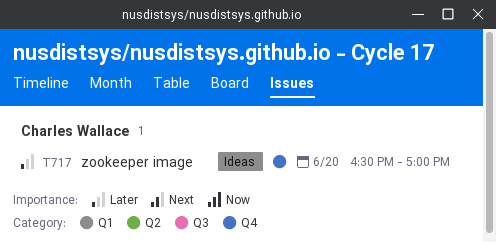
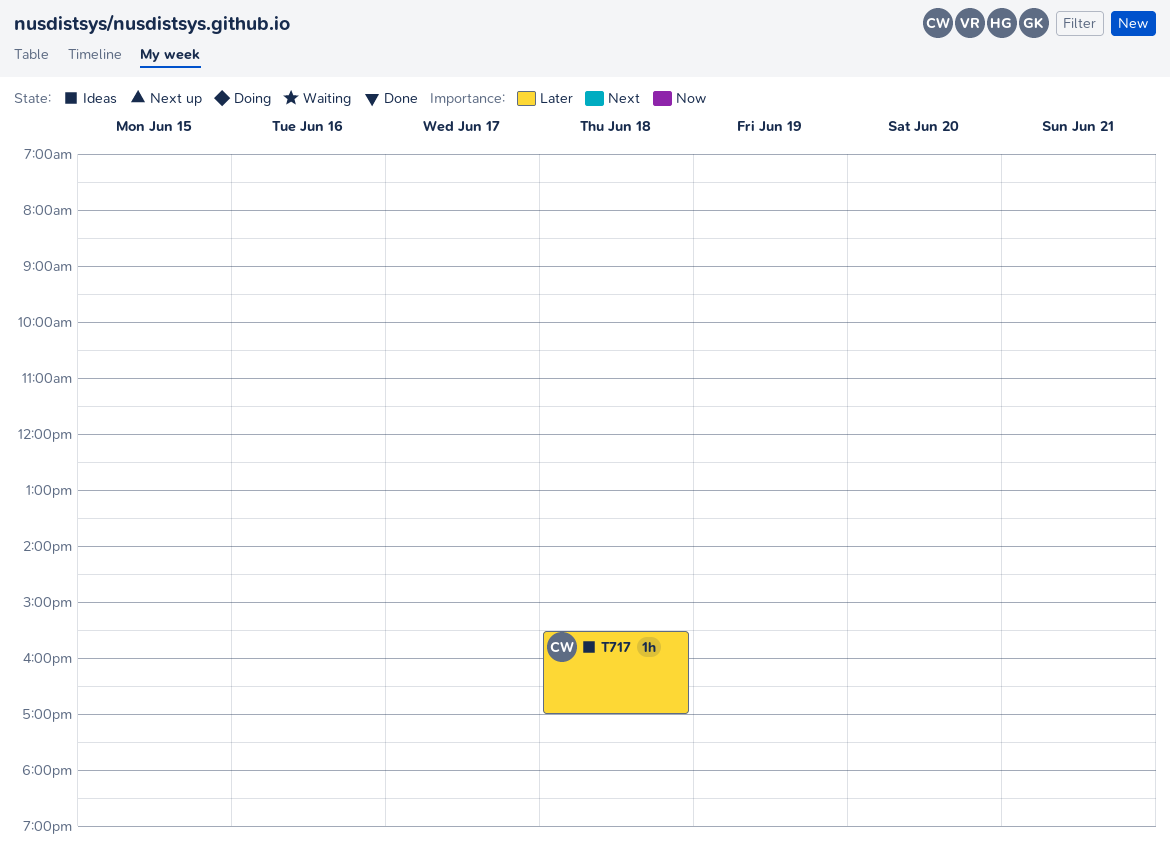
T717, day: Jun 20 -> Jun 18
T717, begins: 16:30 -> 15:30

